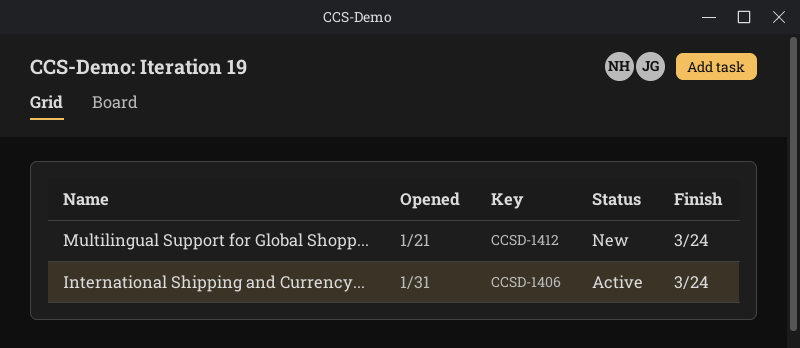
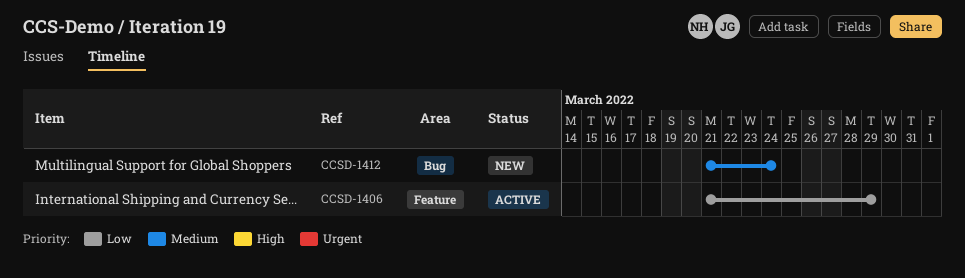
CCSD-1406, due: Mar 24 -> Mar 29

